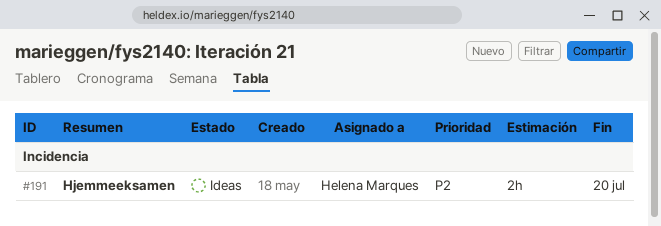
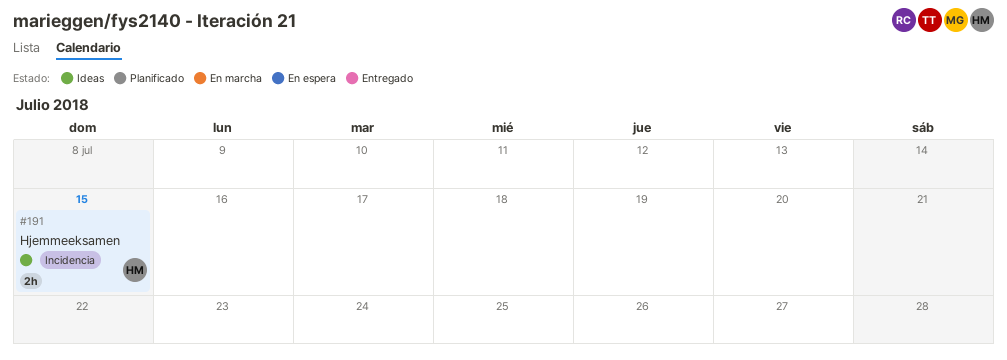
#191, due: Jul 20 -> Jul 15

